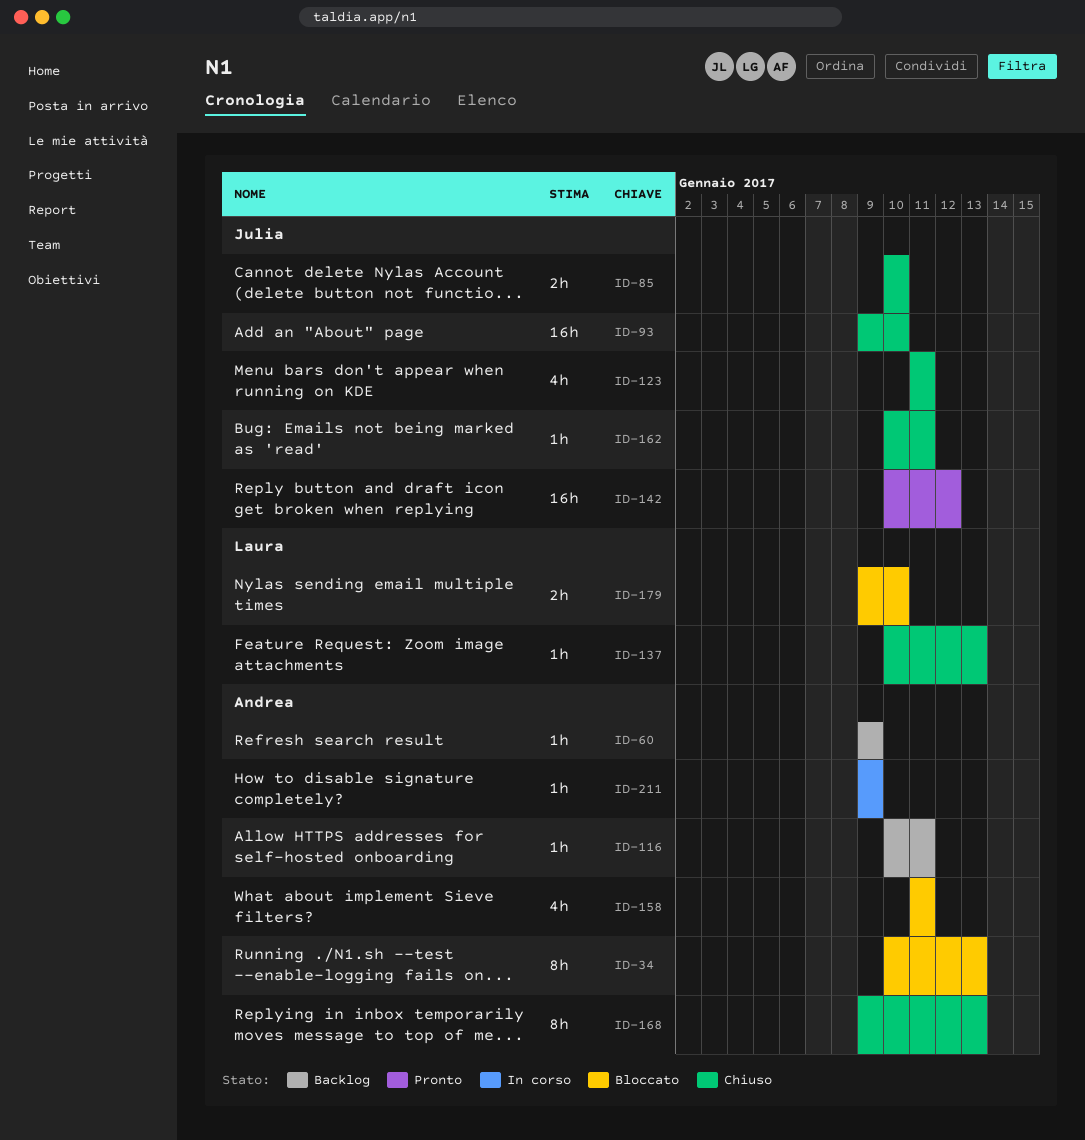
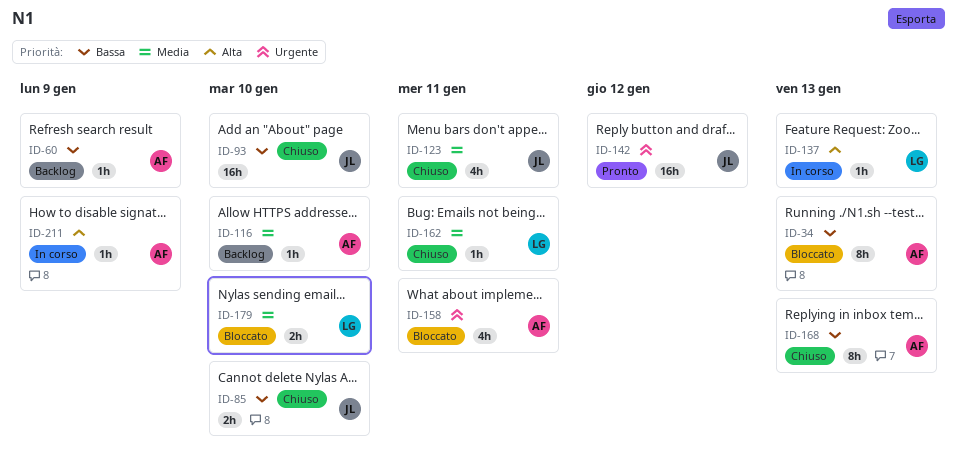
ID-116, due: Jan 11 -> Jan 10
ID-137, status: Chiuso -> In corso
ID-162, owner: Julia -> Laura

